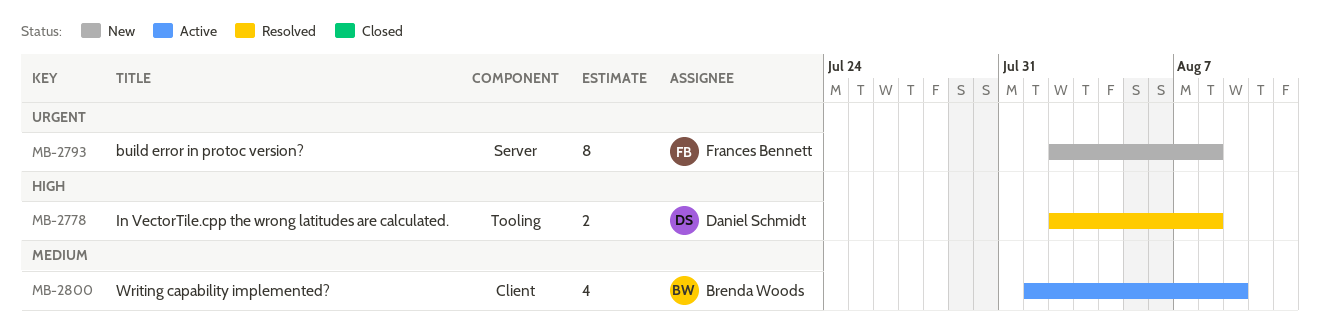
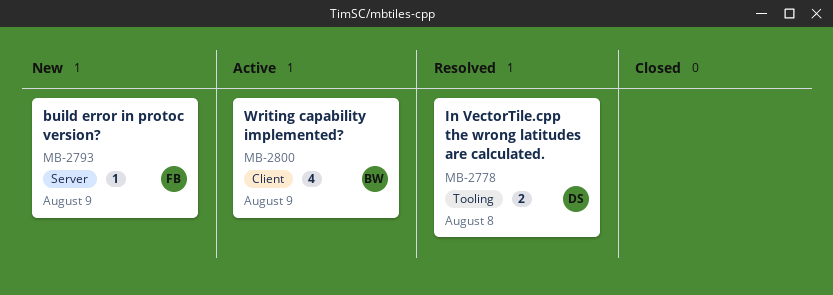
MB-2793, estimate: 8 -> 1
MB-2793, due: Aug 8 -> Aug 9

